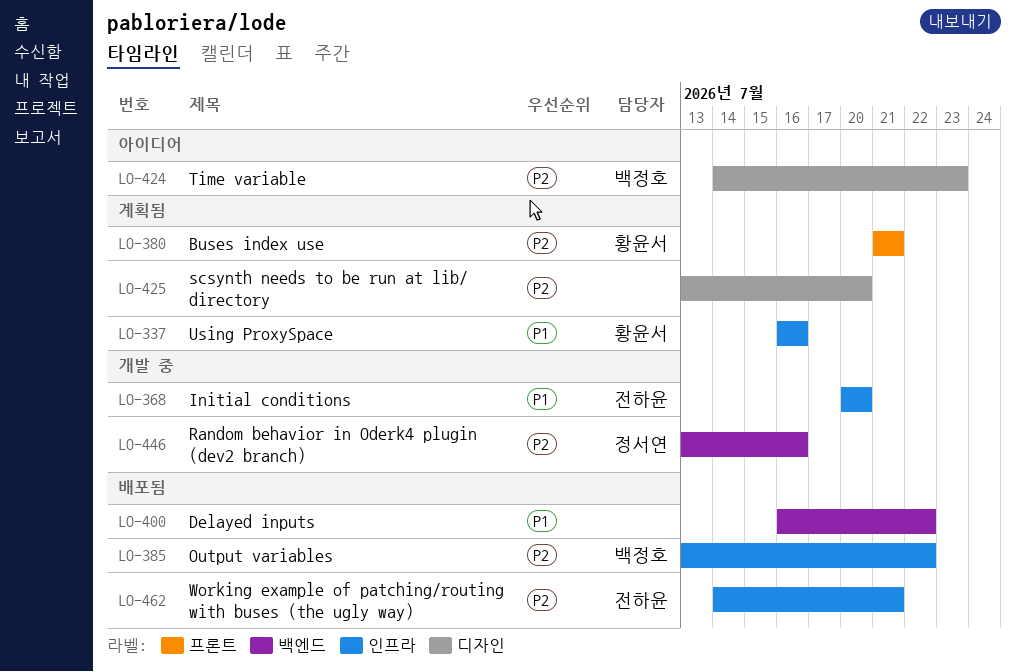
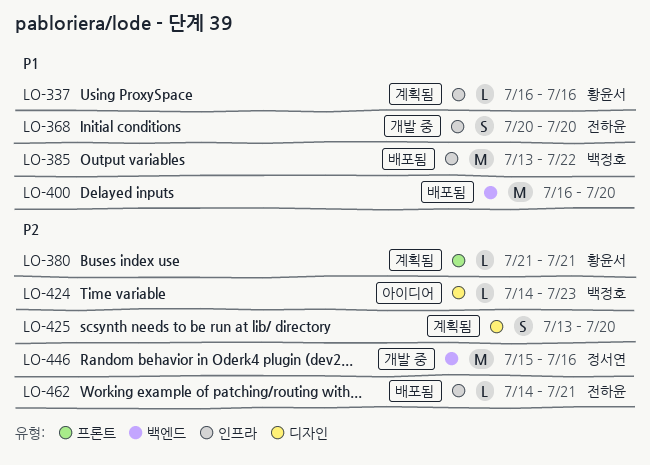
LO-385, priority: P2 -> P1
LO-400, due: Jul 22 -> Jul 20
LO-446, start: Jul 13 -> Jul 15

